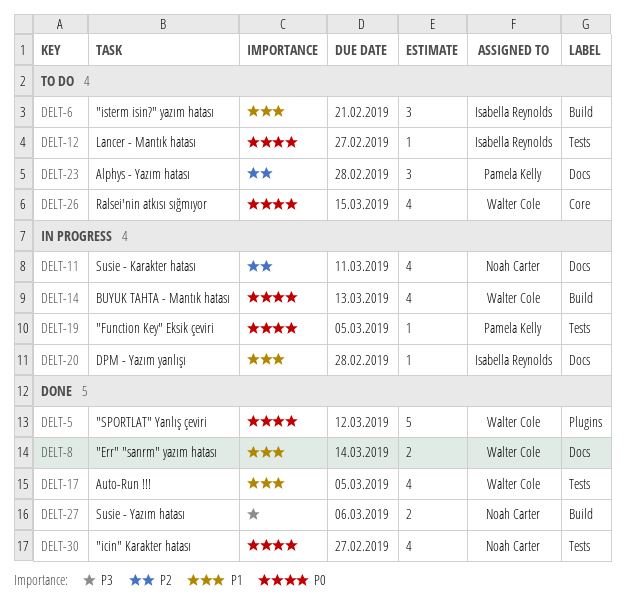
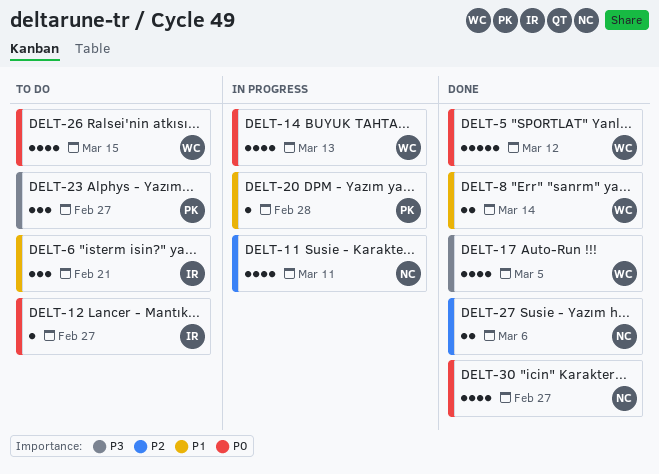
DELT-17, priority: P1 -> P3
DELT-19: present -> none
DELT-20, owner: Isabella Reynolds -> Pamela Kelly
DELT-23, priority: P2 -> P3
DELT-23, due: Feb 28 -> Feb 27
DELT-27, priority: P3 -> P2

